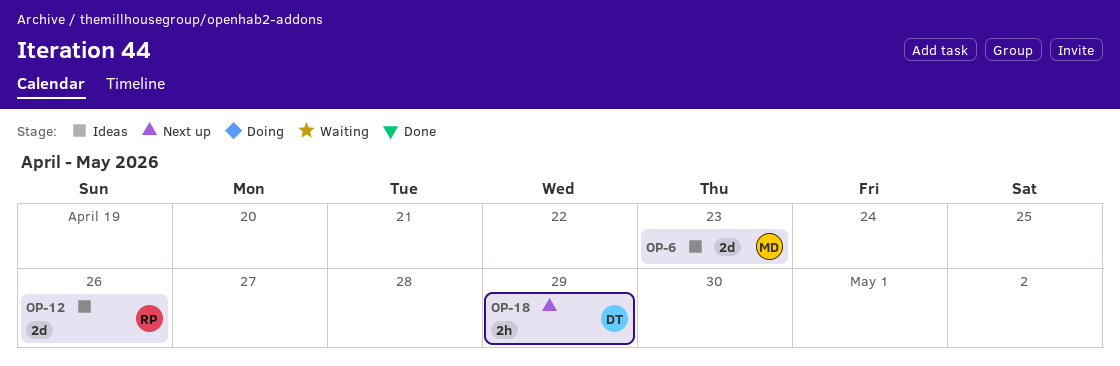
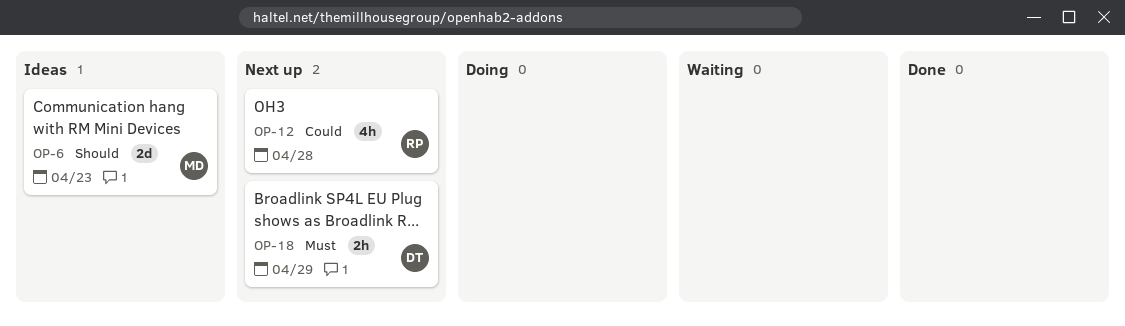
OP-12, status: Ideas -> Next up
OP-12, estimate: 2d -> 4h
OP-12, due: Apr 26 -> Apr 28

